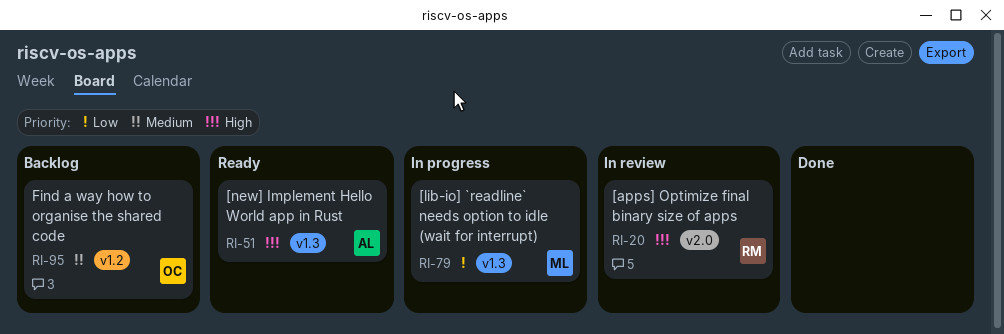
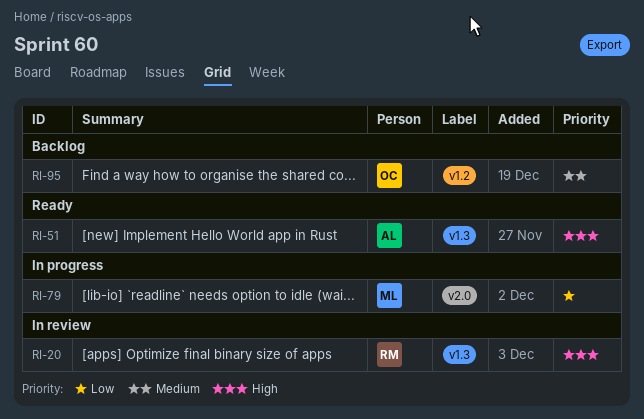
RI-20, label: v2.0 -> v1.3
RI-79, label: v1.3 -> v2.0

